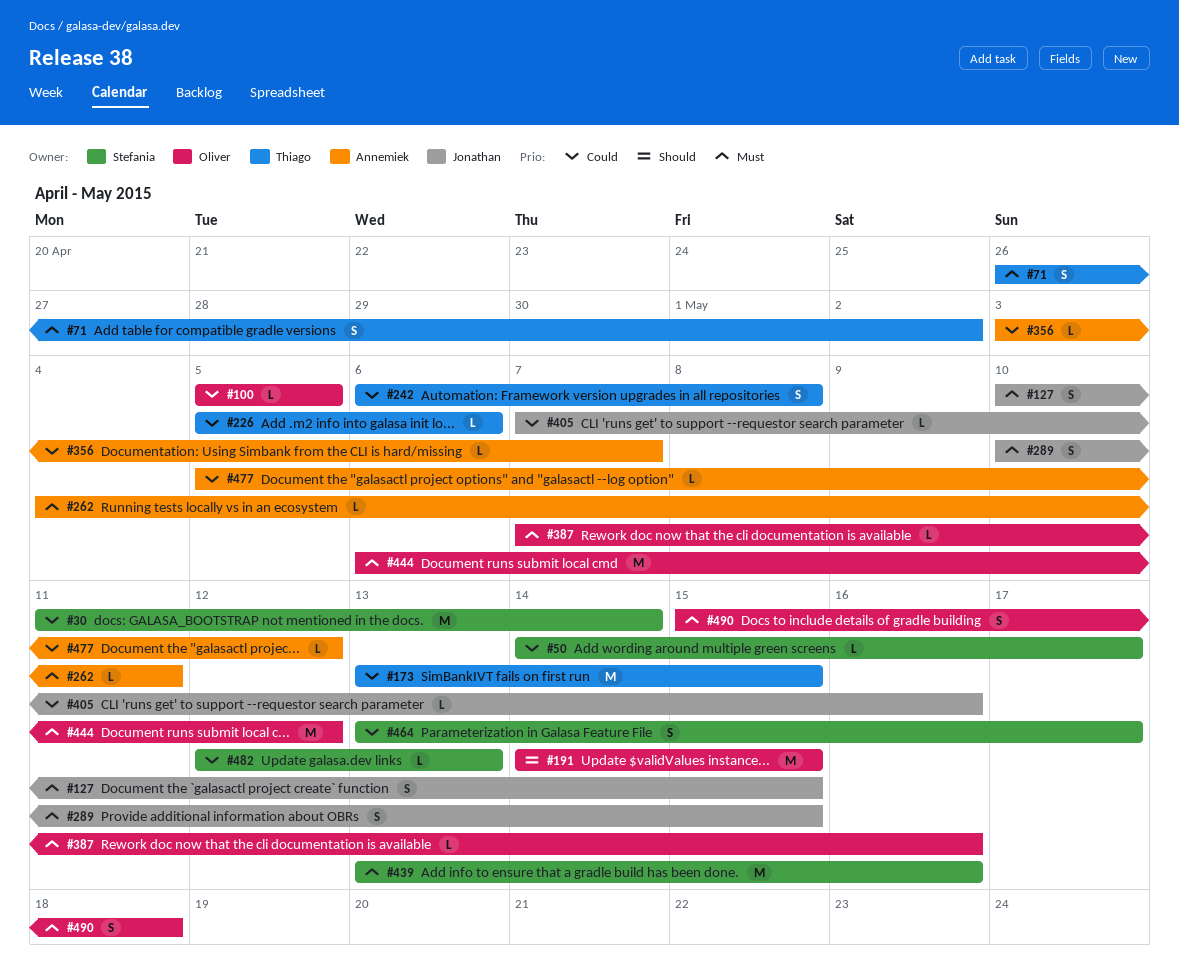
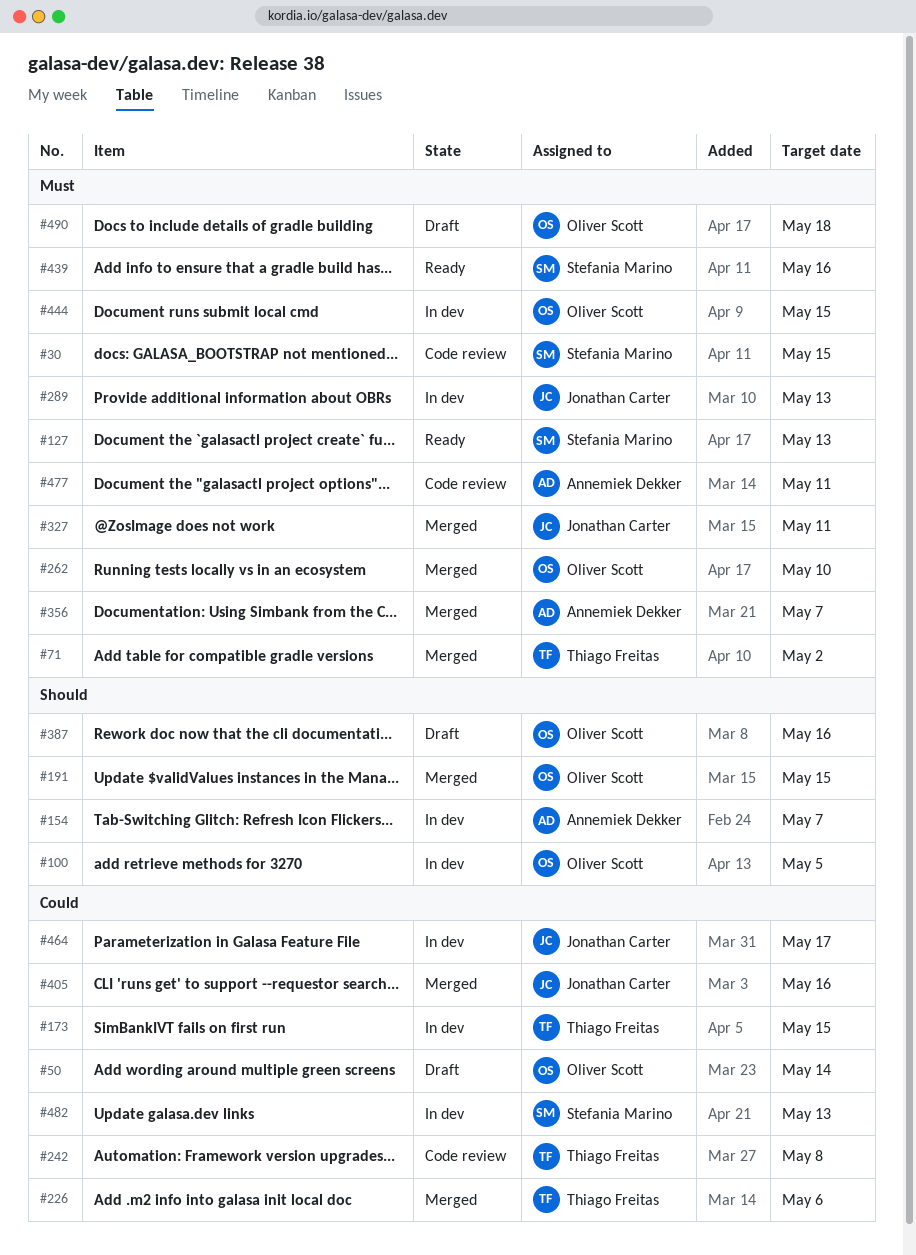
#30, priority: Could -> Must
#30, due: May 14 -> May 15
#50, owner: Stefania Marino -> Oliver Scott
#50, due: May 17 -> May 14
#100, priority: Could -> Should
#127, owner: Jonathan Carter -> Stefania Marino
#127, due: May 15 -> May 13
#154: none -> present
#262, owner: Annemiek Dekker -> Oliver Scott
#262, due: May 11 -> May 10
#289, due: May 15 -> May 13
#327: none -> present
#356, priority: Could -> Must
#387, priority: Must -> Should
#444, due: May 12 -> May 15
#464, owner: Stefania Marino -> Jonathan Carter
#477, priority: Could -> Must
#477, due: May 12 -> May 11

